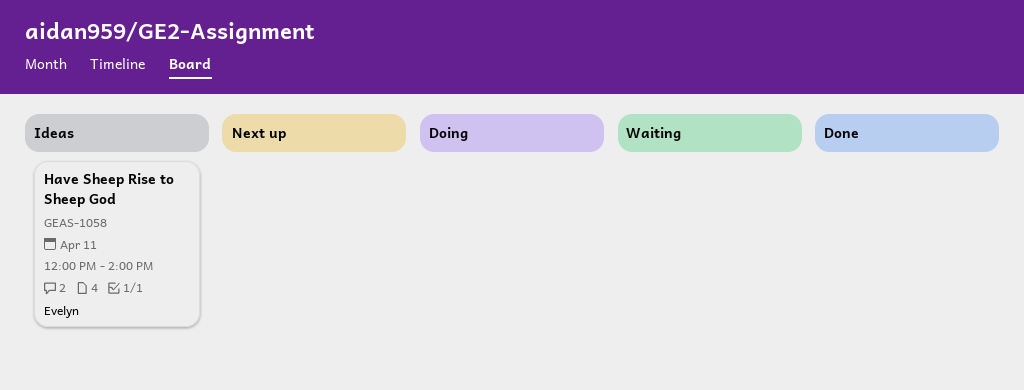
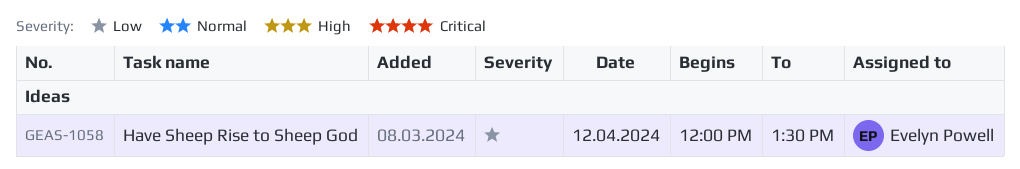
GEAS-1058, day: Apr 11 -> Apr 12
GEAS-1058, ends: 14:00 -> 13:30

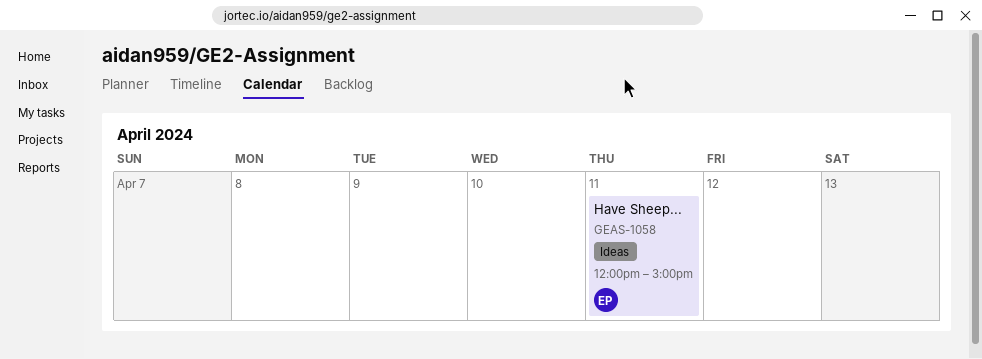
GEAS-1058, day: Apr 12 -> Apr 11
GEAS-1058, ends: 13:30 -> 15:00

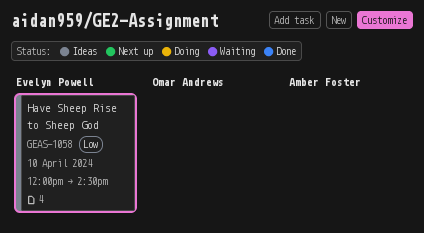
GEAS-1058, day: Apr 11 -> Apr 10
GEAS-1058, ends: 15:00 -> 14:30

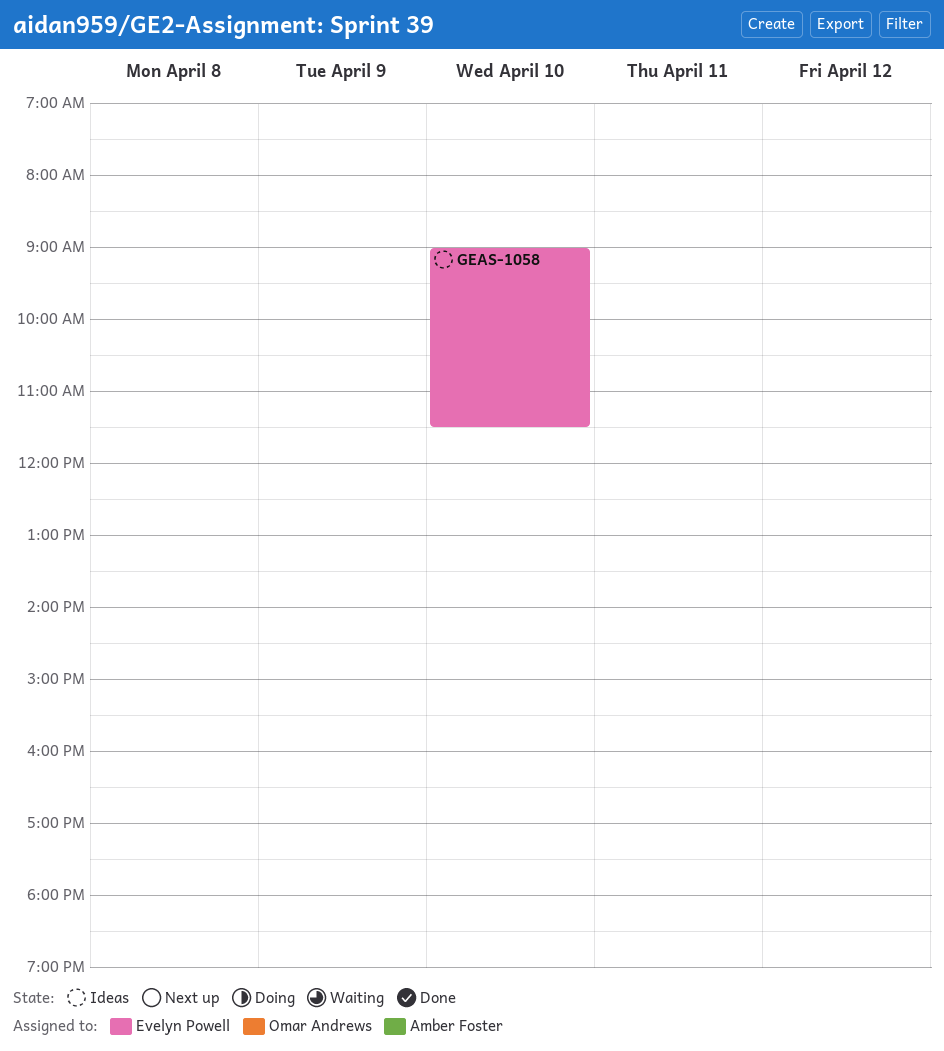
GEAS-1058, begins: 12:00 -> 09:00
GEAS-1058, ends: 14:30 -> 11:30

